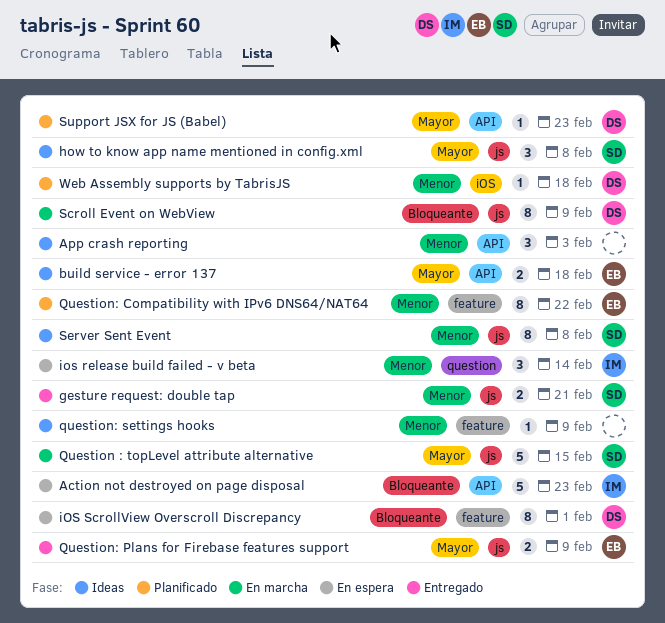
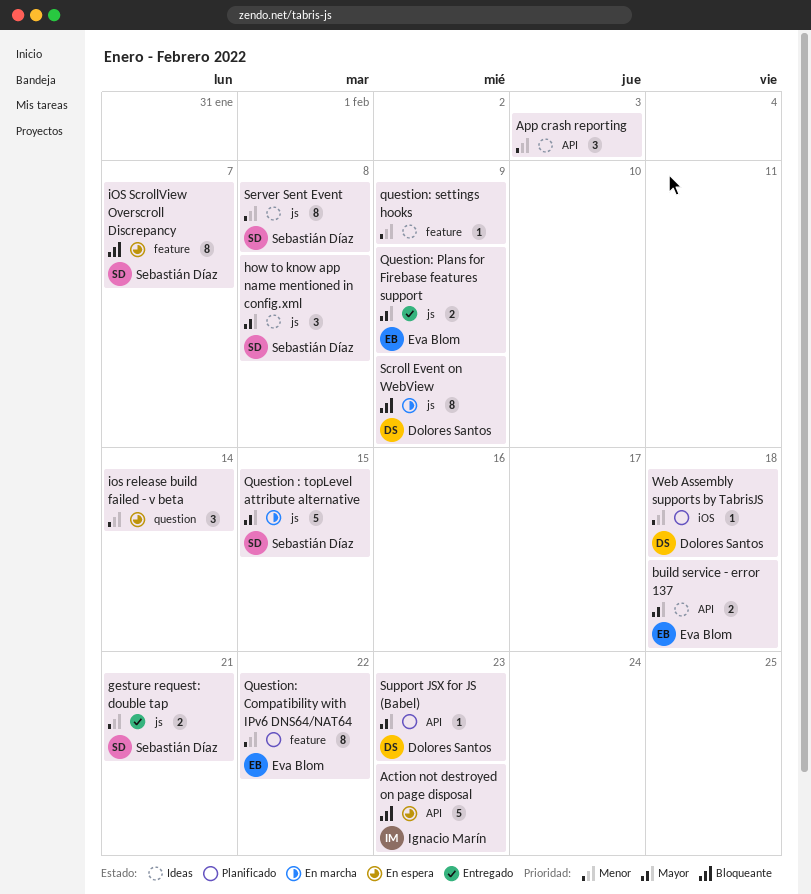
ios release build failed - v beta, owner: Ignacio Marín -> none
iOS ScrollView Overscroll Discrepancy, owner: Dolores Santos -> Sebastián Díaz
iOS ScrollView Overscroll Discrepancy, due: Feb 1 -> Feb 7

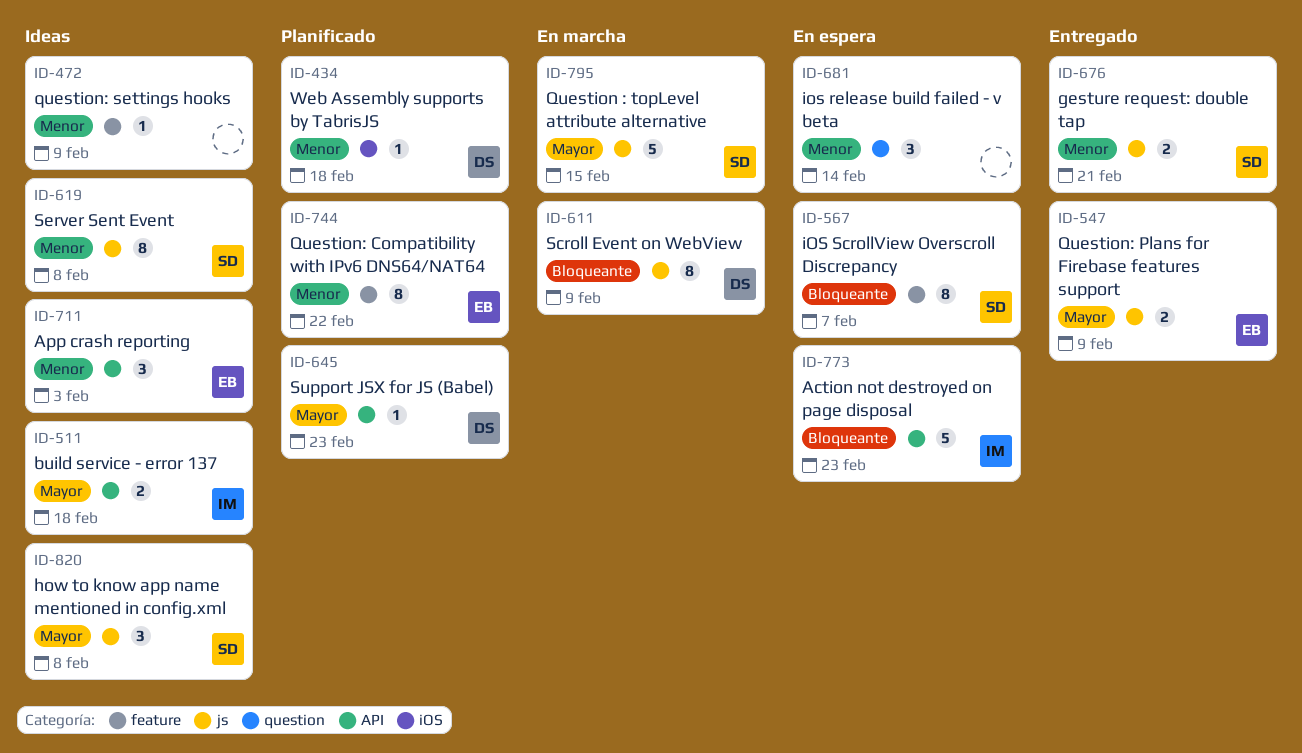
App crash reporting, owner: none -> Eva Blom
build service - error 137, owner: Eva Blom -> Ignacio Marín

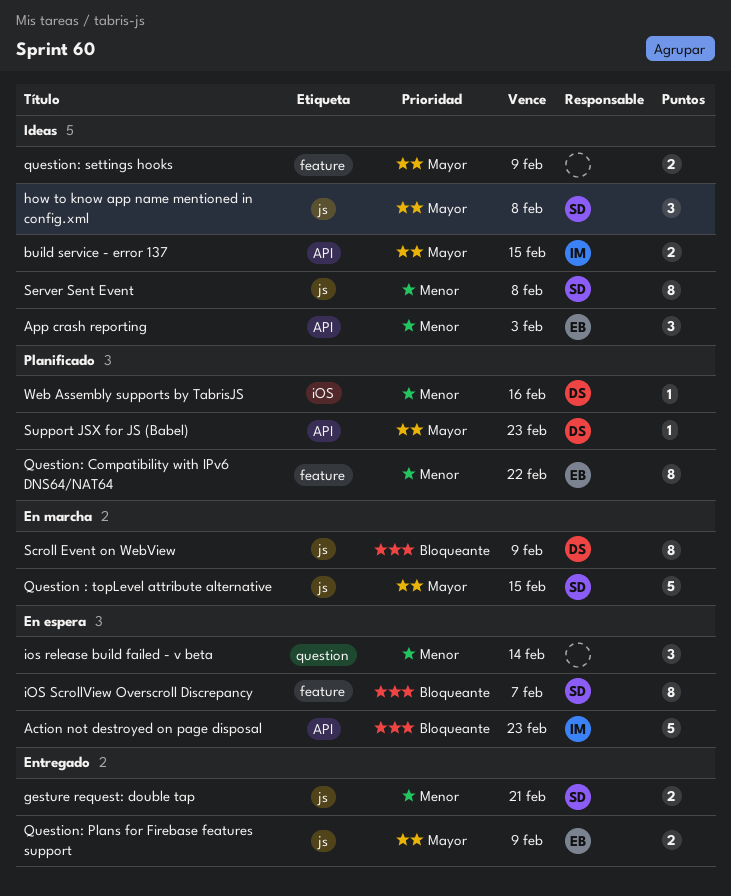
build service - error 137, due: Feb 18 -> Feb 15
question: settings hooks, priority: Menor -> Mayor
question: settings hooks, estimate: 1 -> 2
Web Assembly supports by TabrisJS, due: Feb 18 -> Feb 16

